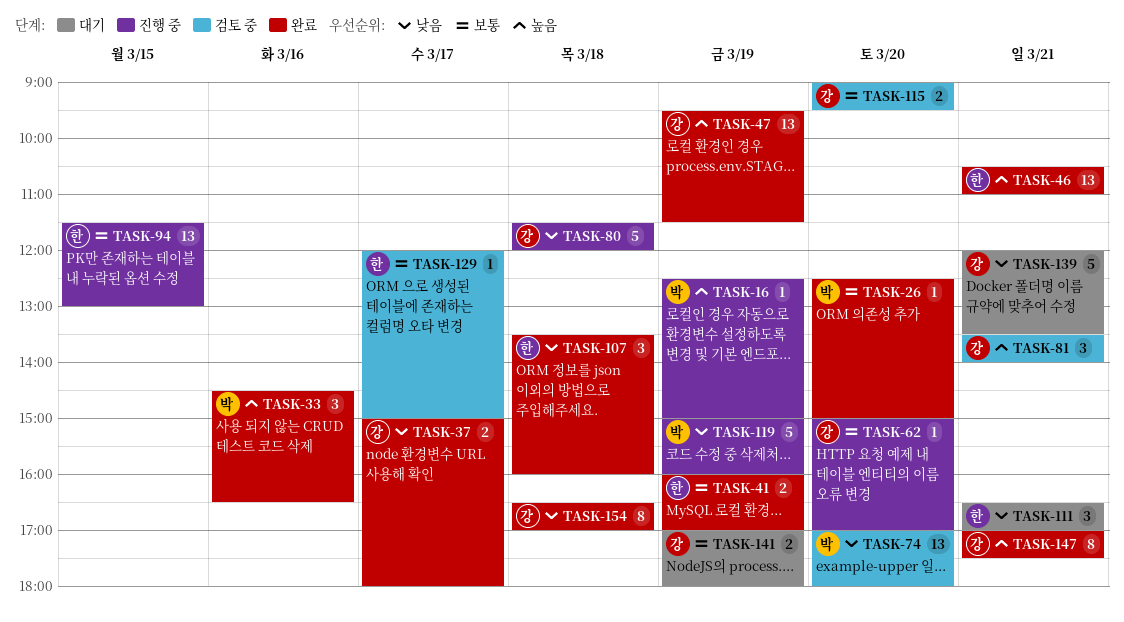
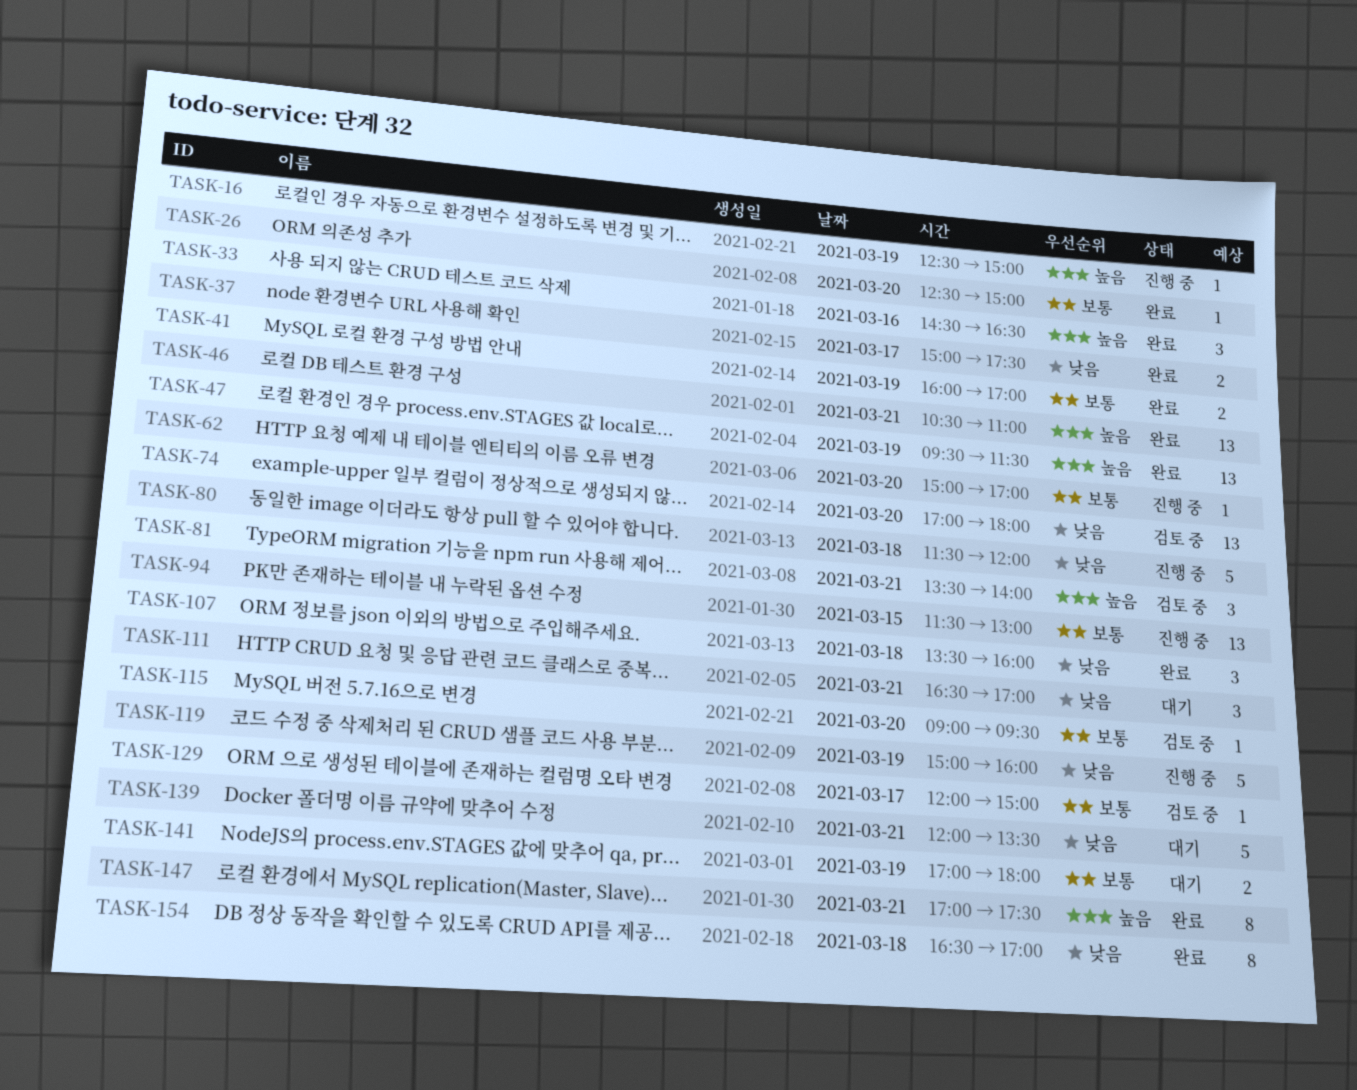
TASK-37, ends: 18:00 -> 17:30
TASK-115, estimate: 2 -> 1

